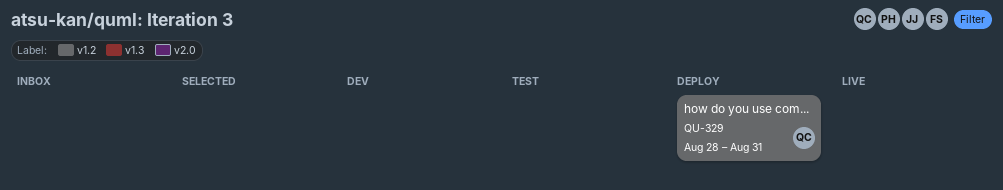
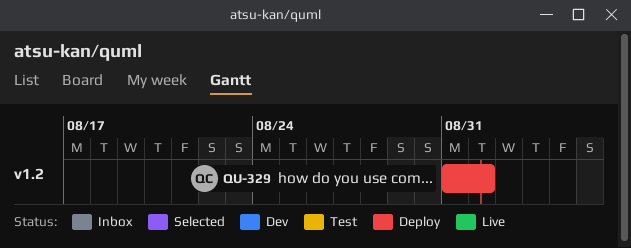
QU-329, start: Aug 28 -> Aug 31
QU-329, due: Aug 31 -> Sep 1

